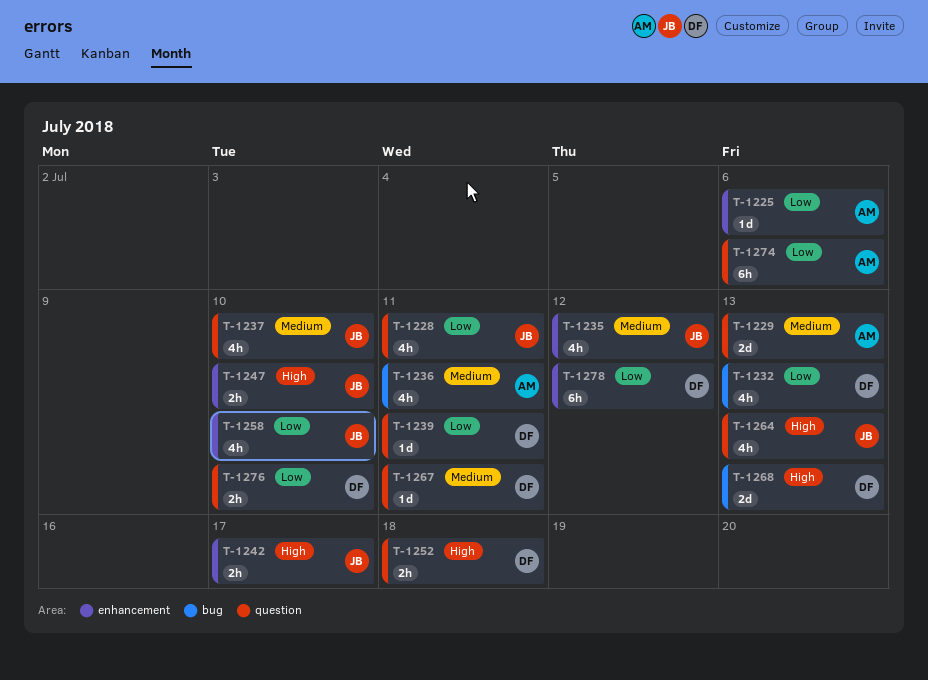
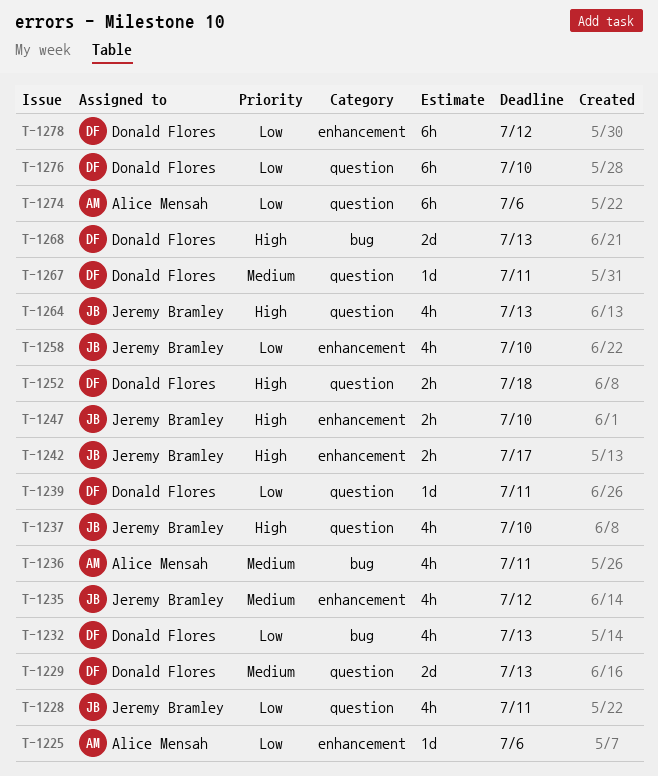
T-1229, owner: Alice Mensah -> Donald Flores
T-1237, priority: Medium -> High
T-1276, estimate: 2h -> 6h

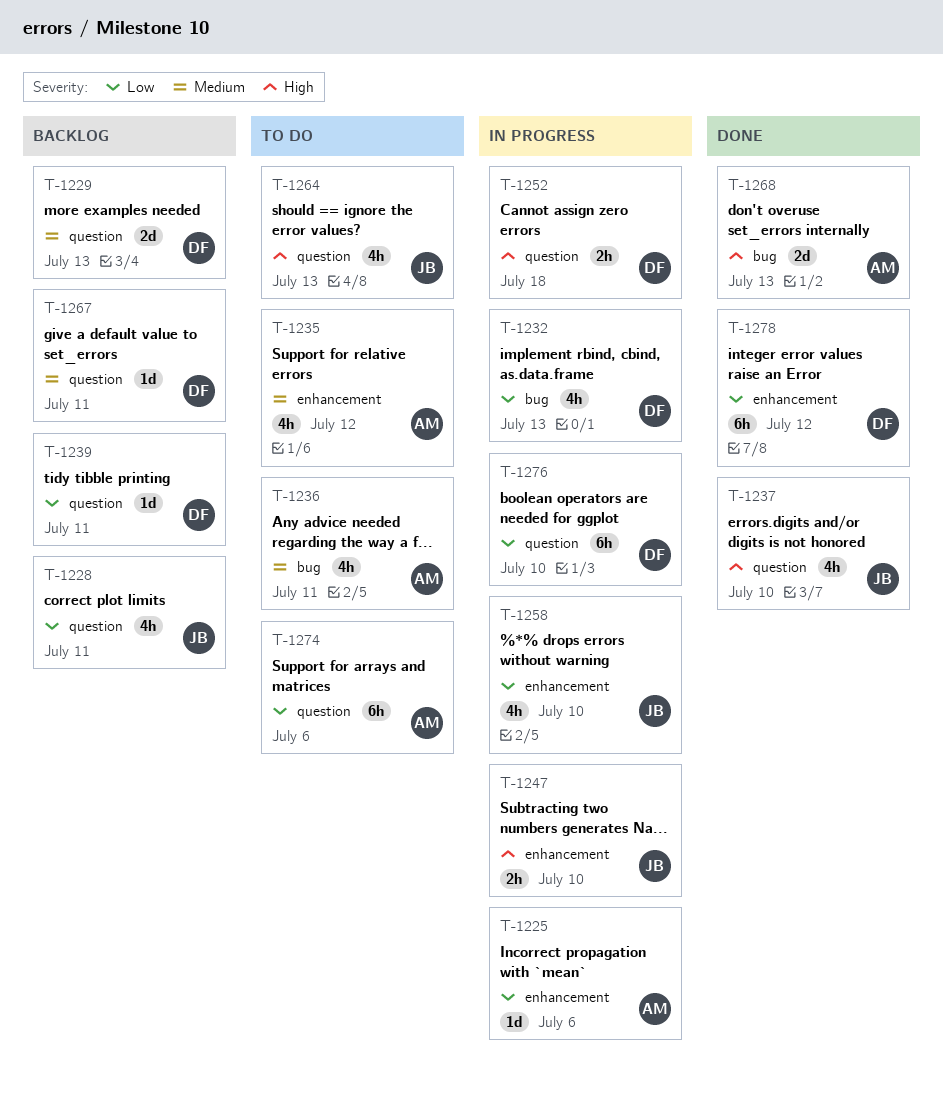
T-1235, owner: Jeremy Bramley -> Alice Mensah
T-1242: present -> none
T-1268, owner: Donald Flores -> Alice Mensah

